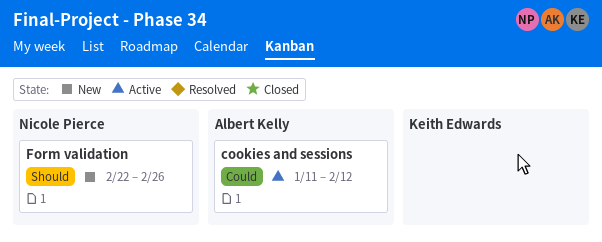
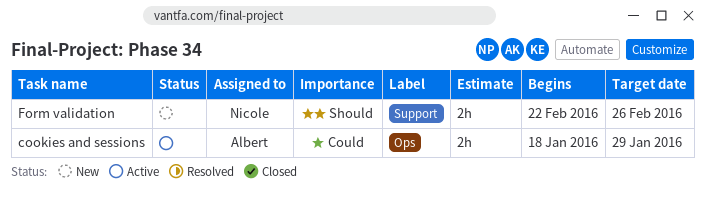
cookies and sessions, start: Jan 11 -> Jan 18
cookies and sessions, due: Feb 12 -> Jan 29

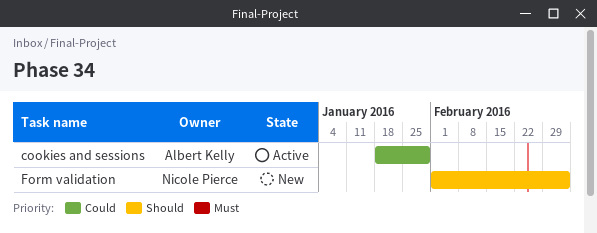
Form validation, start: Feb 22 -> Feb 1
Form validation, due: Feb 26 -> Mar 4

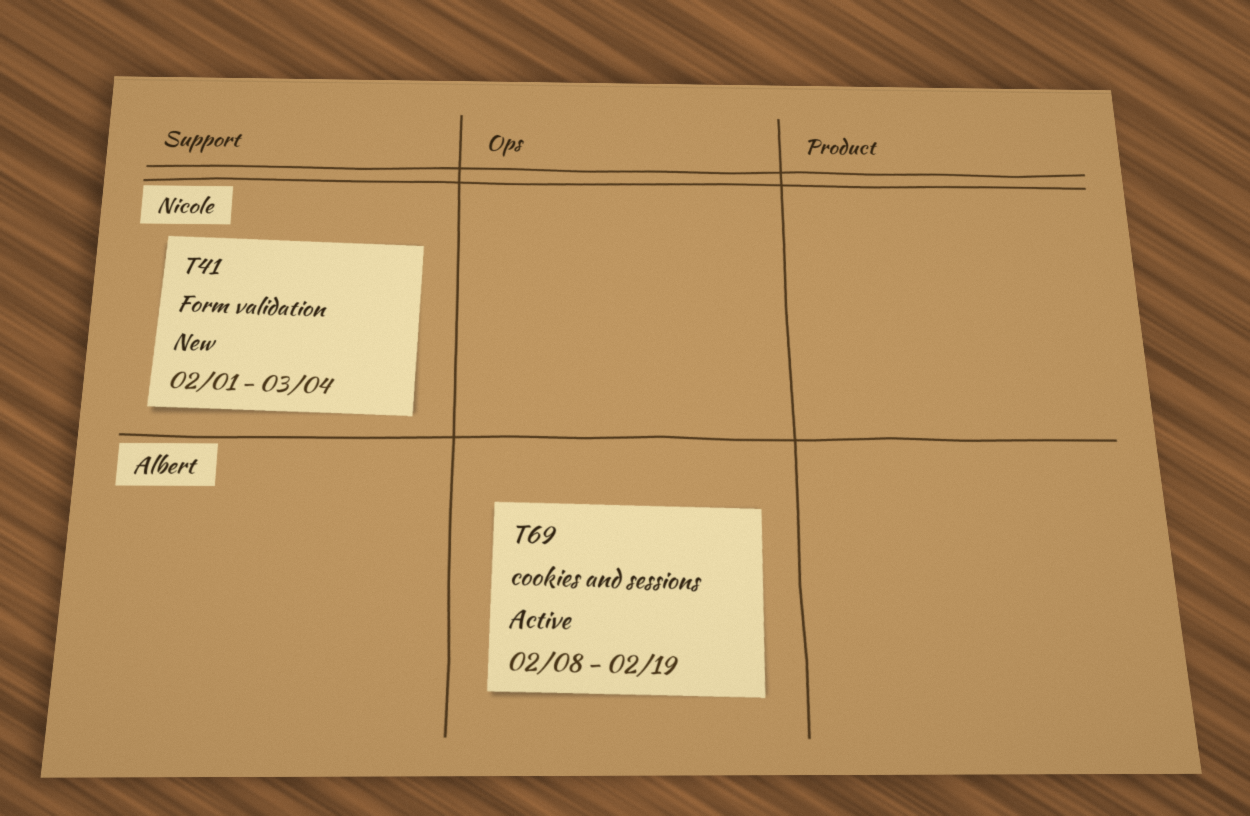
cookies and sessions, start: Jan 18 -> Feb 8
cookies and sessions, due: Jan 29 -> Feb 19

